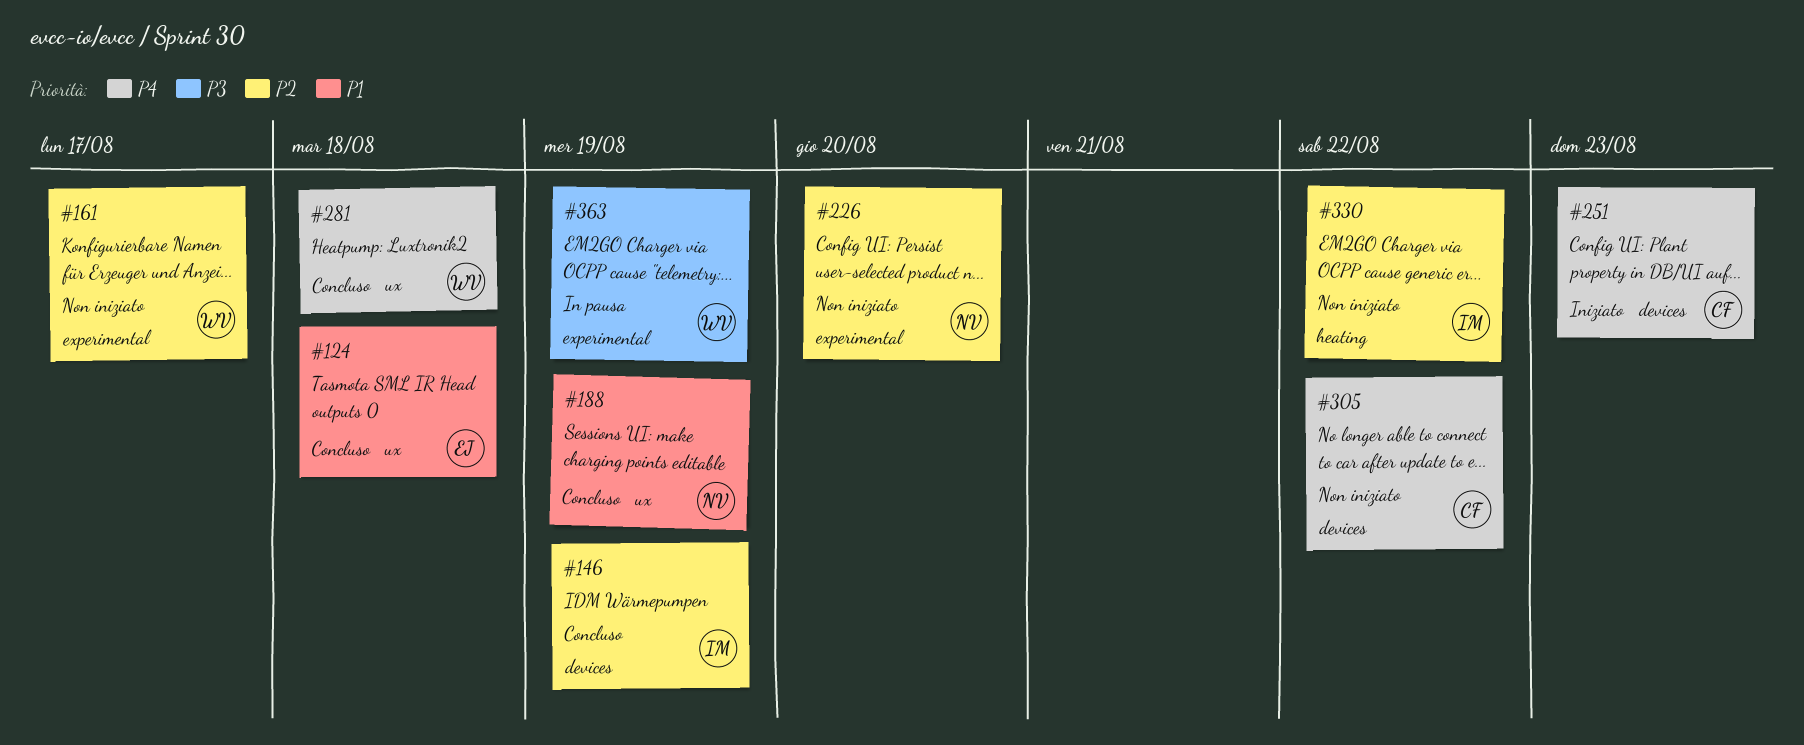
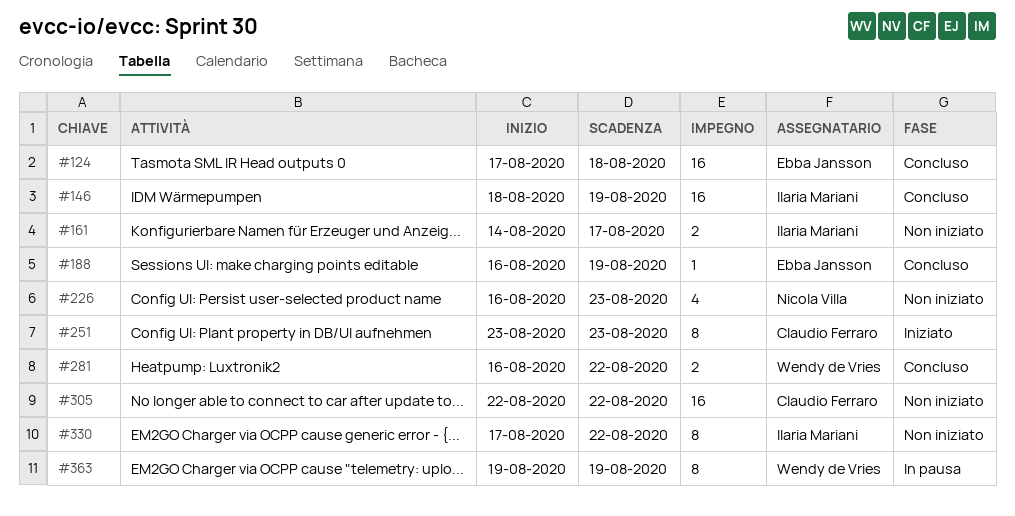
#161, owner: Wendy de Vries -> Ilaria Mariani
#188, owner: Nicola Villa -> Ebba Jansson
#226, due: Aug 20 -> Aug 23
#281, due: Aug 18 -> Aug 22

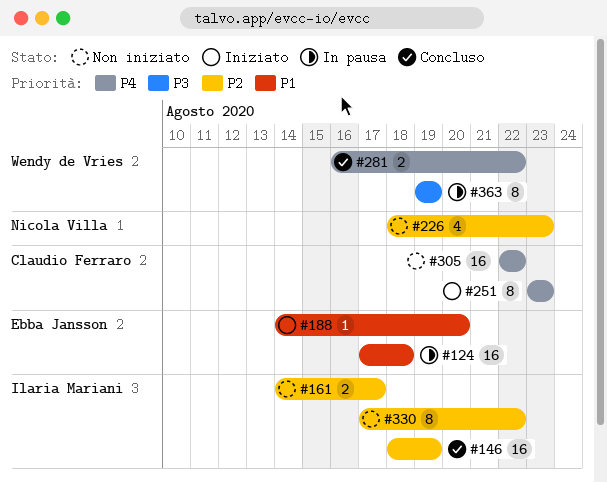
#124, status: Concluso -> In pausa
#188, status: Concluso -> Iniziato
#188, start: Aug 16 -> Aug 14
#188, due: Aug 19 -> Aug 20
#226, start: Aug 16 -> Aug 18

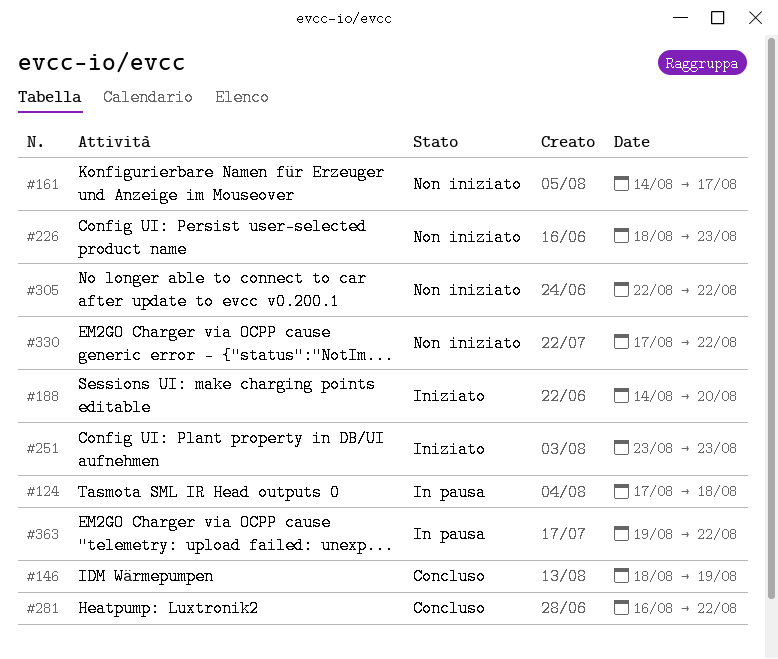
#363, due: Aug 19 -> Aug 22

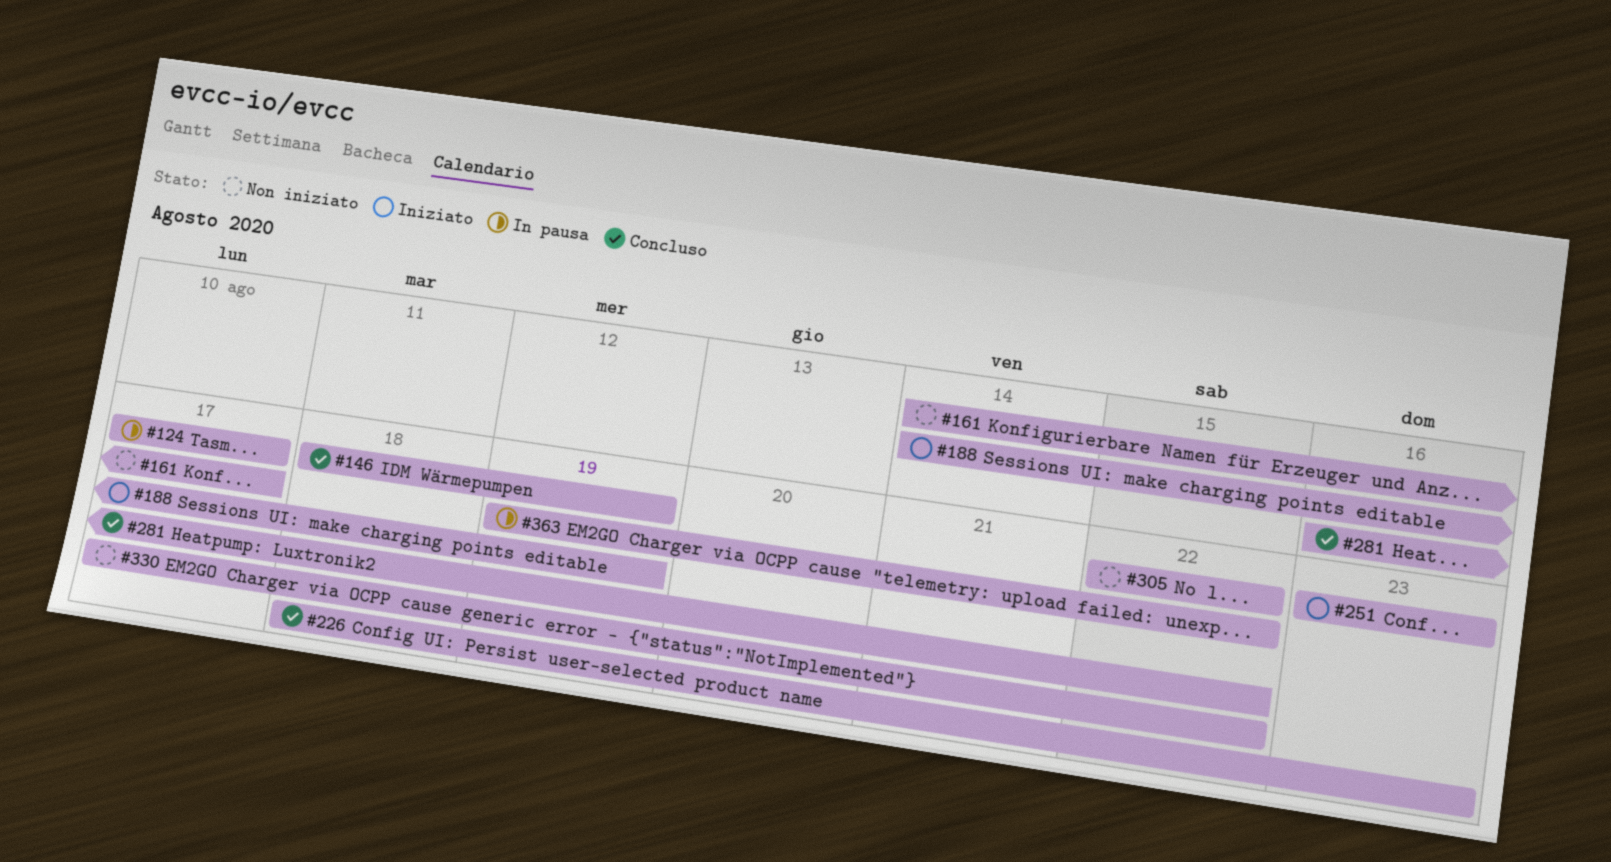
#124, due: Aug 18 -> Aug 17
#188, due: Aug 20 -> Aug 19
#226, status: Non iniziato -> Concluso

